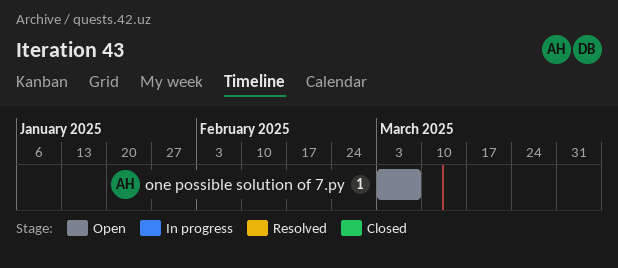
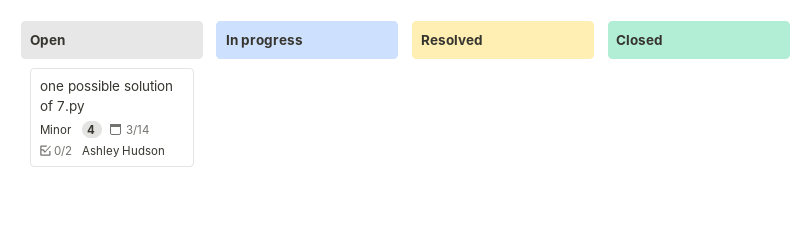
one possible solution of 7.py, estimate: 1 -> 4
one possible solution of 7.py, due: Mar 7 -> Mar 14

